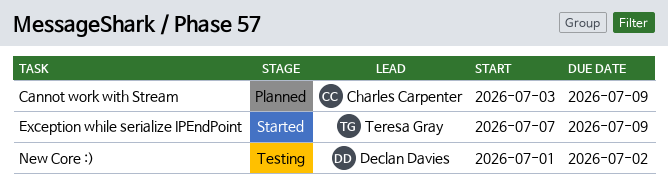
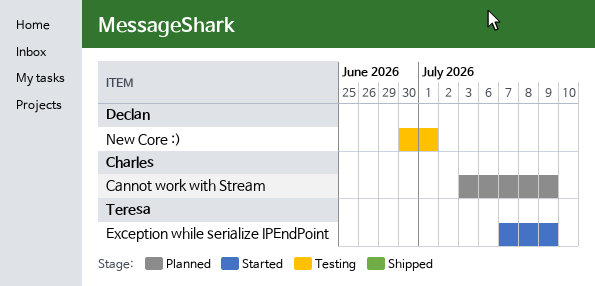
New Core :), start: Jul 1 -> Jun 30
New Core :), due: Jul 2 -> Jul 1

